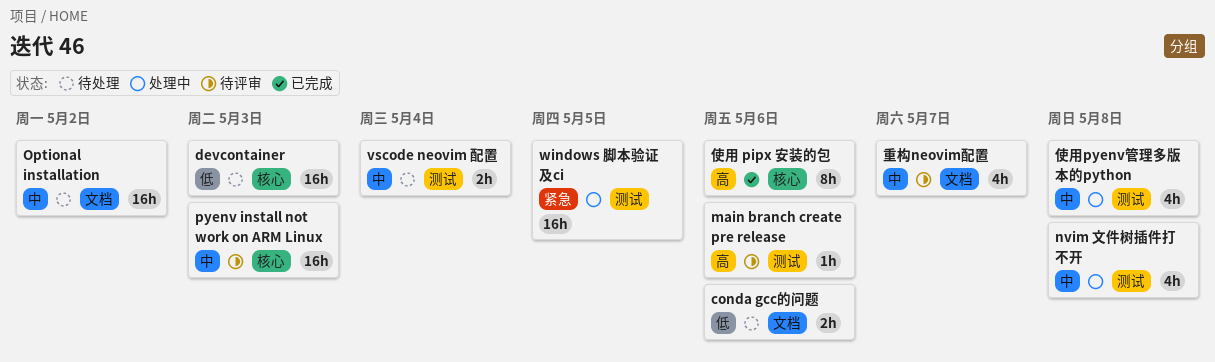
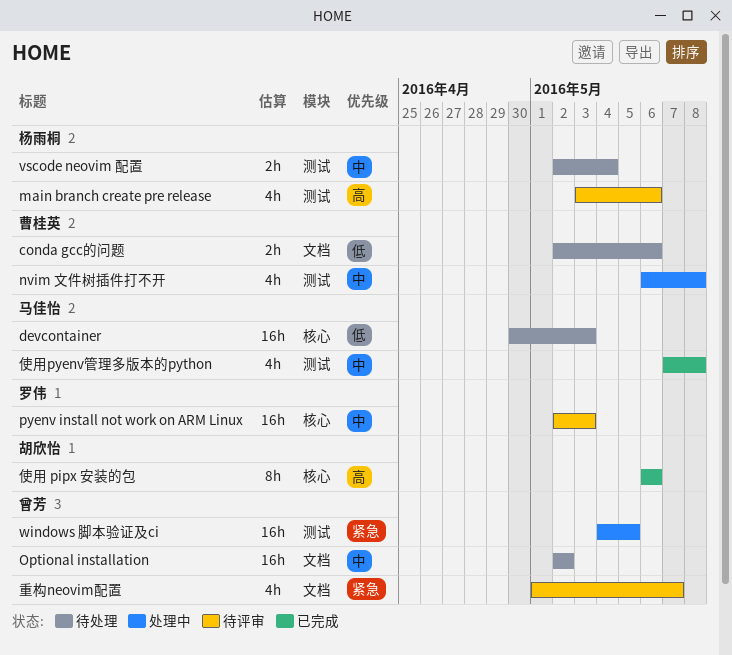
main branch create pre release, estimate: 1h -> 4h
使用pyenv管理多版本的python, status: 处理中 -> 已完成
重构neovim配置, priority: 中 -> 紧急

